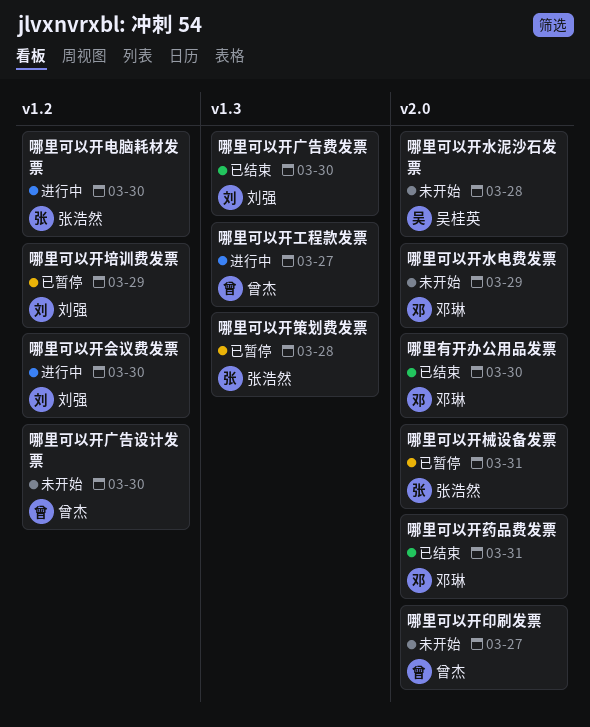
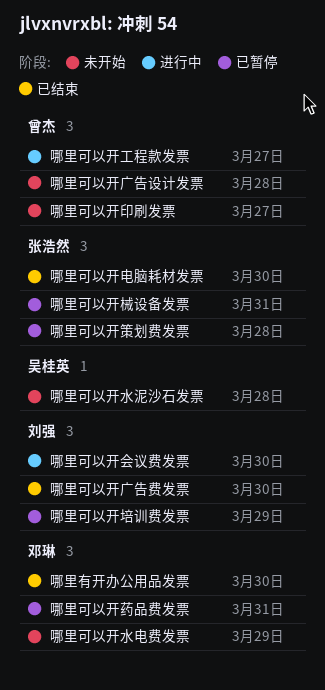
哪里可以开广告设计发票, due: Mar 30 -> Mar 28
哪里可以开电脑耗材发票, status: 进行中 -> 已结束
哪里可以开药品费发票, status: 已结束 -> 已暂停

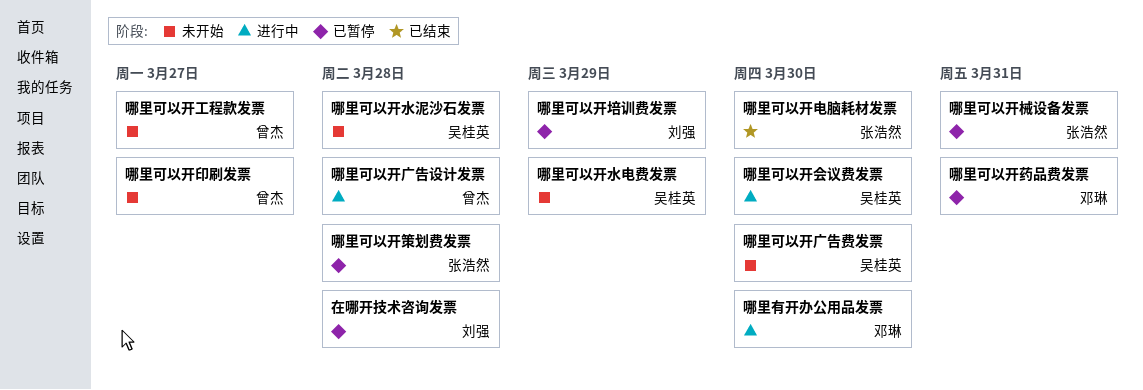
哪里可以开会议费发票, owner: 刘强 -> 吴桂英
哪里可以开工程款发票, status: 进行中 -> 未开始
哪里可以开广告设计发票, status: 未开始 -> 进行中
哪里可以开广告费发票, status: 已结束 -> 未开始
哪里可以开广告费发票, owner: 刘强 -> 吴桂英
哪里可以开水电费发票, owner: 邓琳 -> 吴桂英
哪里有开办公用品发票, status: 已结束 -> 进行中
在哪开技术咨询发票: none -> present

